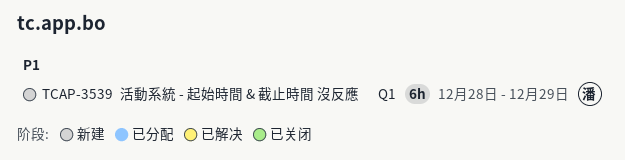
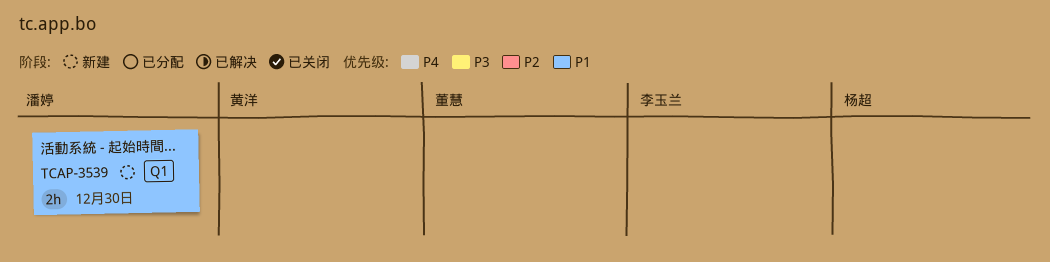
TCAP-3539, estimate: 6h -> 2h
TCAP-3539, due: Dec 29 -> Dec 30

